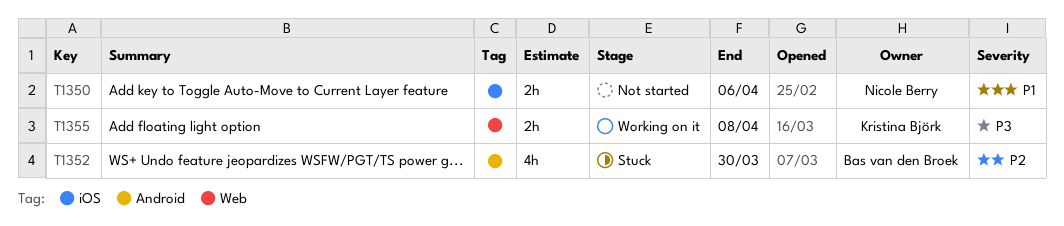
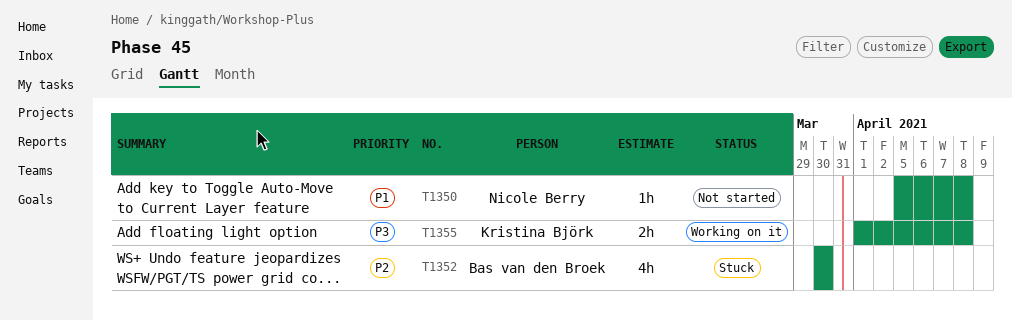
T1350, estimate: 2h -> 1h
T1350, due: Apr 6 -> Apr 8

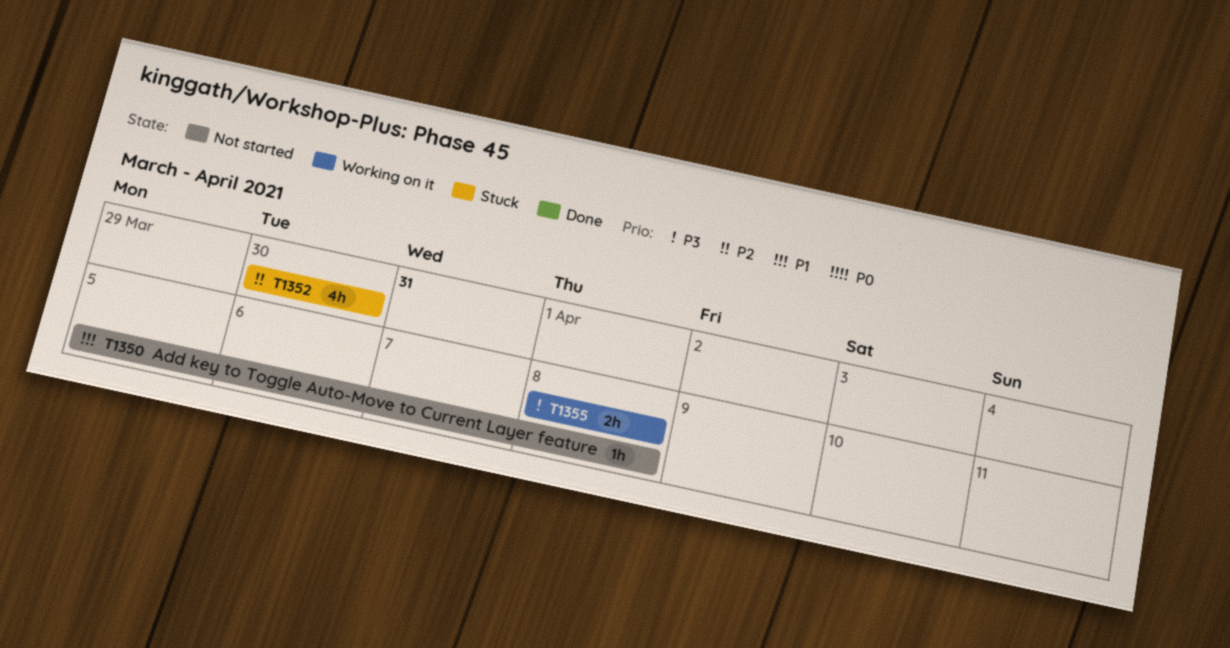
T1355, start: Apr 1 -> Apr 8

